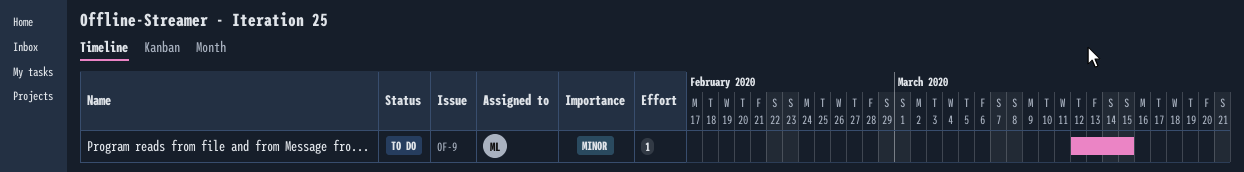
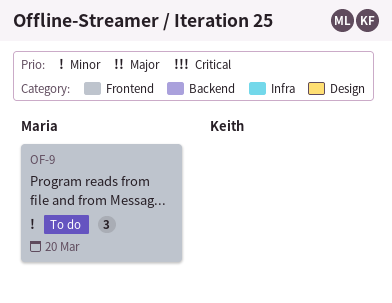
OF-9, estimate: 1 -> 3
OF-9, due: Mar 15 -> Mar 20

